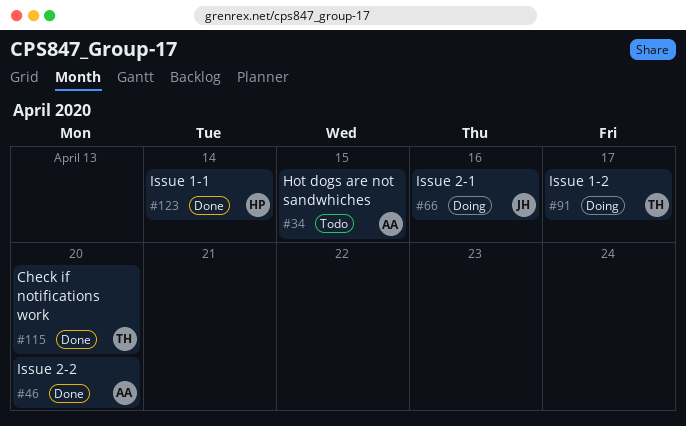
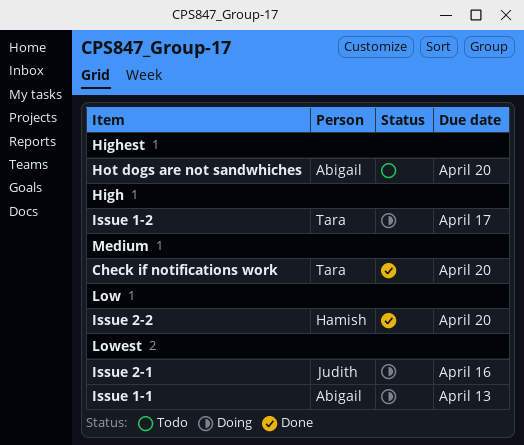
Hot dogs are not sandwhiches, due: Apr 15 -> Apr 20
Issue 1-1, status: Done -> Doing
Issue 1-1, owner: Hamish -> Abigail
Issue 1-1, due: Apr 14 -> Apr 13
Issue 2-2, owner: Abigail -> Hamish

